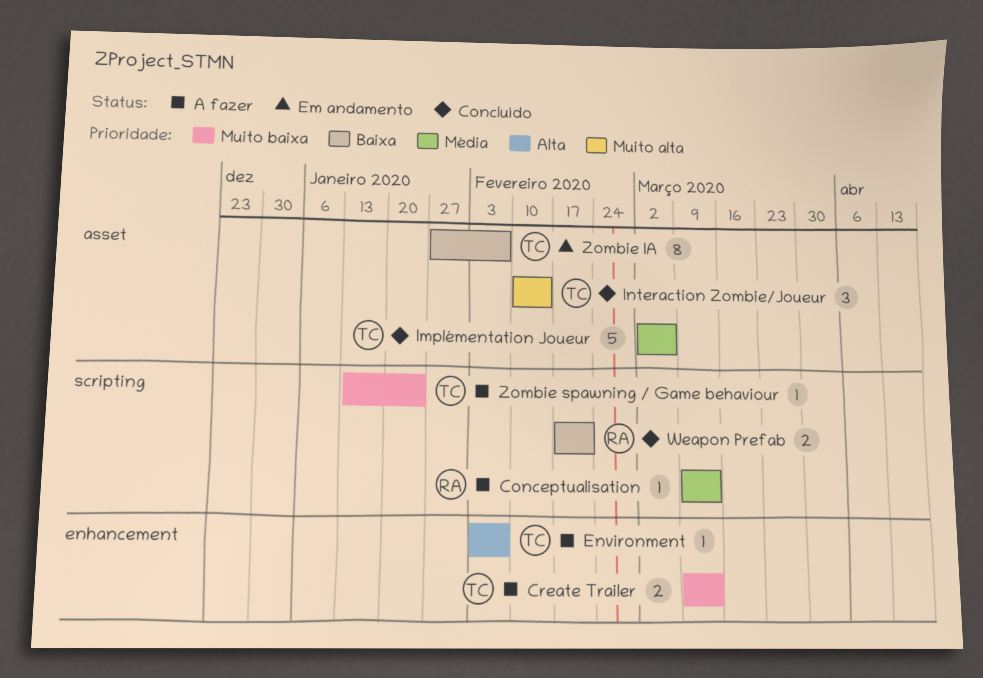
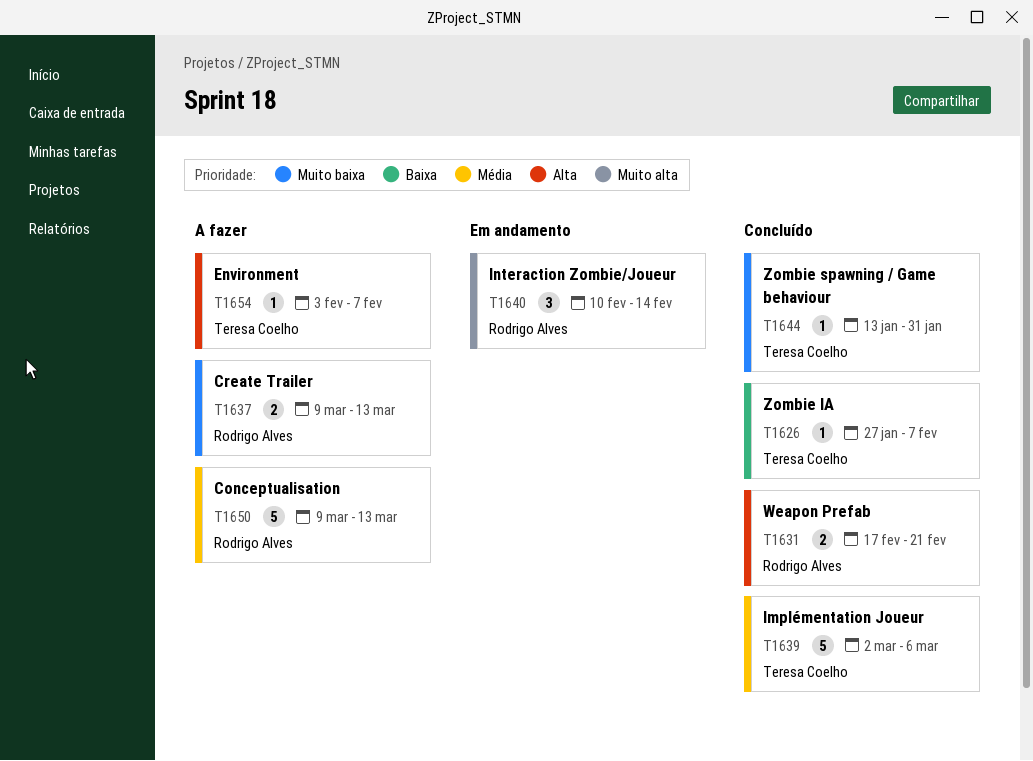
Conceptualisation, estimate: 1 -> 5
Create Trailer, owner: Teresa Coelho -> Rodrigo Alves
Interaction Zombie/Joueur, status: Concluído -> Em andamento
Interaction Zombie/Joueur, owner: Teresa Coelho -> Rodrigo Alves
Weapon Prefab, priority: Baixa -> Alta
Zombie IA, status: Em andamento -> Concluído
Zombie IA, estimate: 8 -> 1
Zombie spawning / Game behaviour, status: A fazer -> Concluído
Zombie spawning / Game behaviour, due: Jan 24 -> Jan 31

